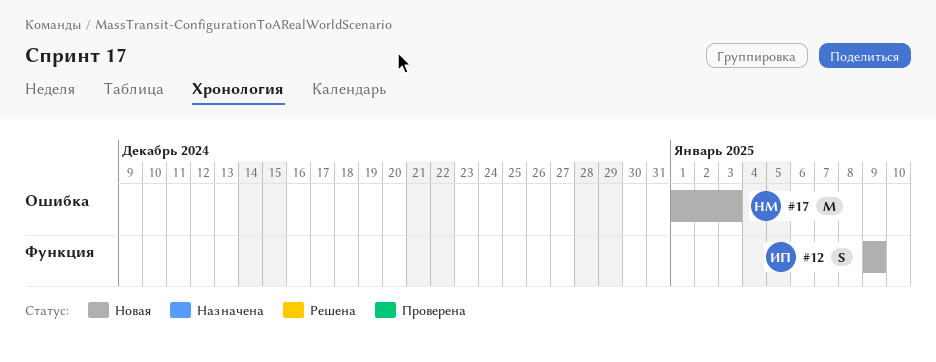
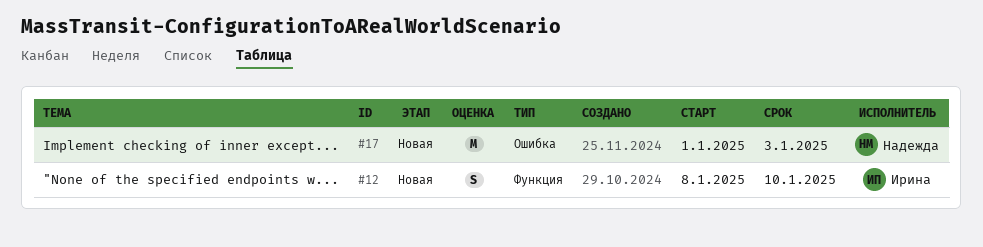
#12, start: Jan 9 -> Jan 8
#12, due: Jan 9 -> Jan 10

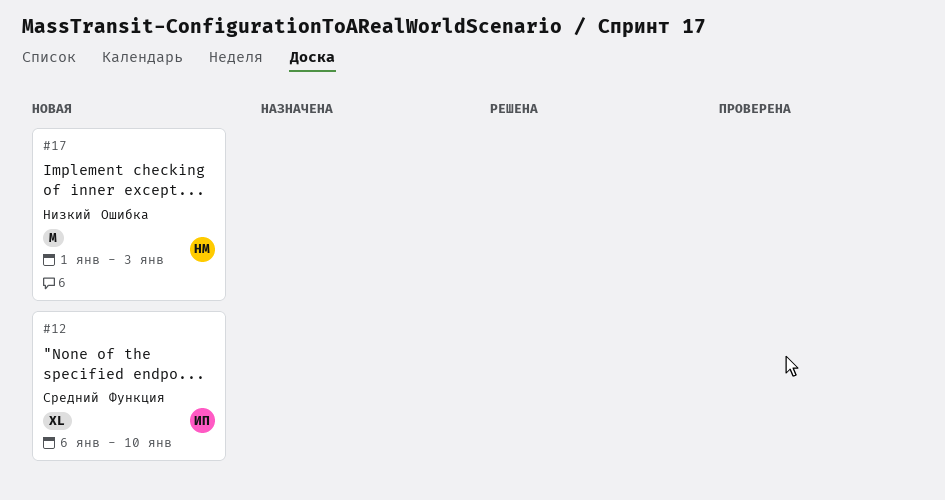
#12, estimate: S -> XL
#12, start: Jan 8 -> Jan 6

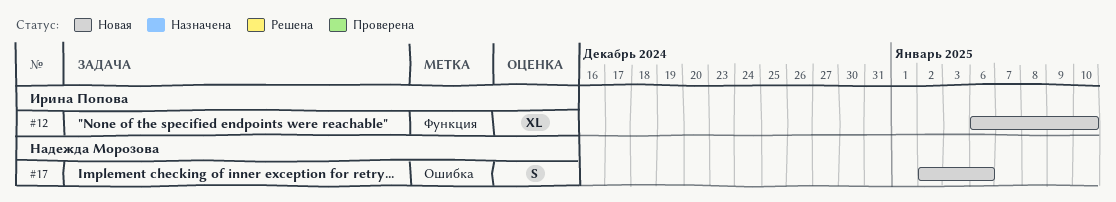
#17, estimate: M -> S
#17, start: Jan 1 -> Jan 2
#17, due: Jan 3 -> Jan 6

